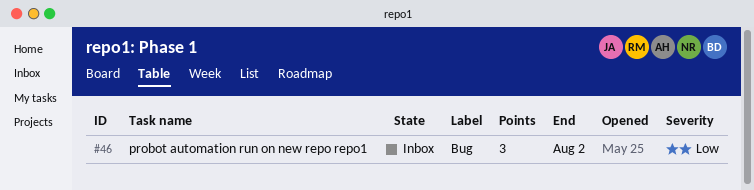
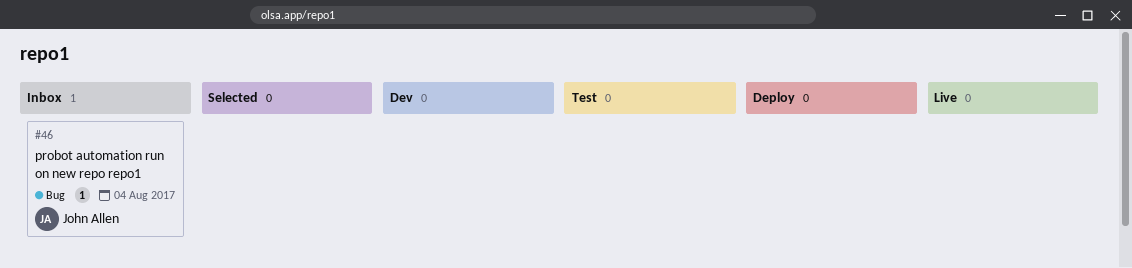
#46, estimate: 3 -> 1
#46, due: Aug 2 -> Aug 4

